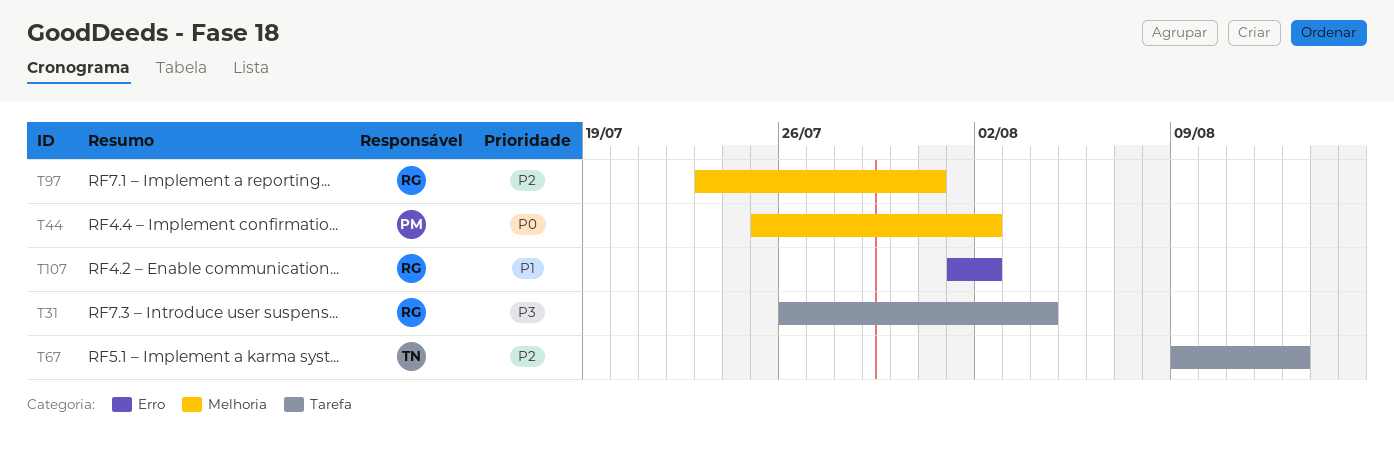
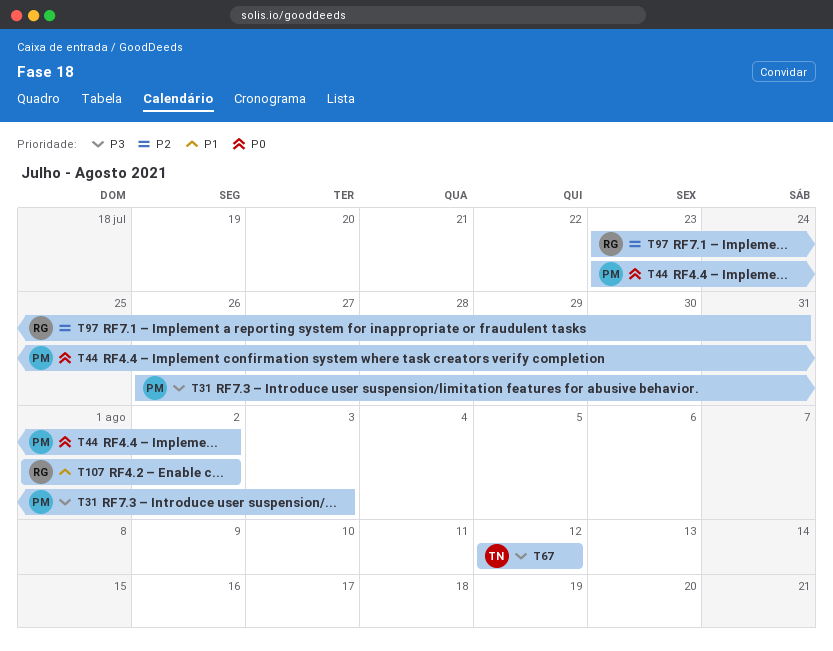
T31, owner: RG -> PM
T31, due: Aug 4 -> Aug 3
T44, start: Jul 25 -> Jul 23
T67, priority: P2 -> P3
T67, start: Aug 9 -> Aug 12
T67, due: Aug 13 -> Aug 12

